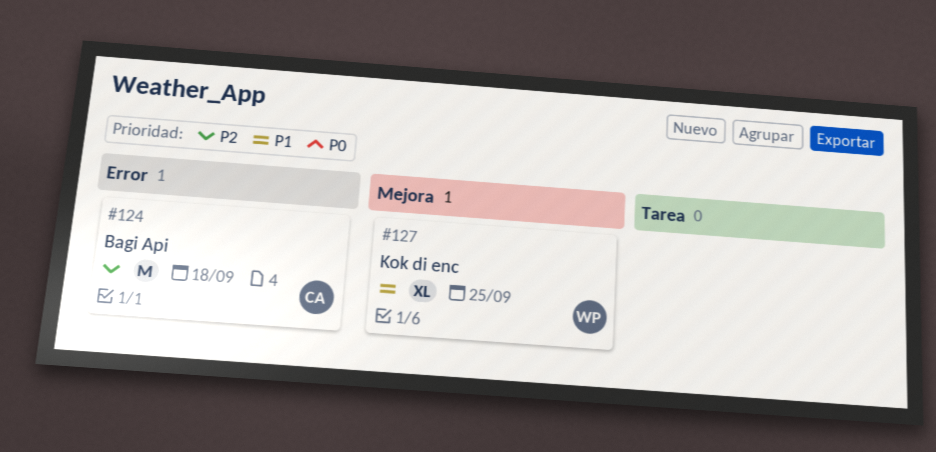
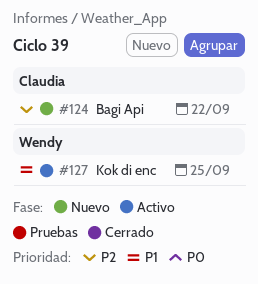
#124, due: Sep 18 -> Sep 22

